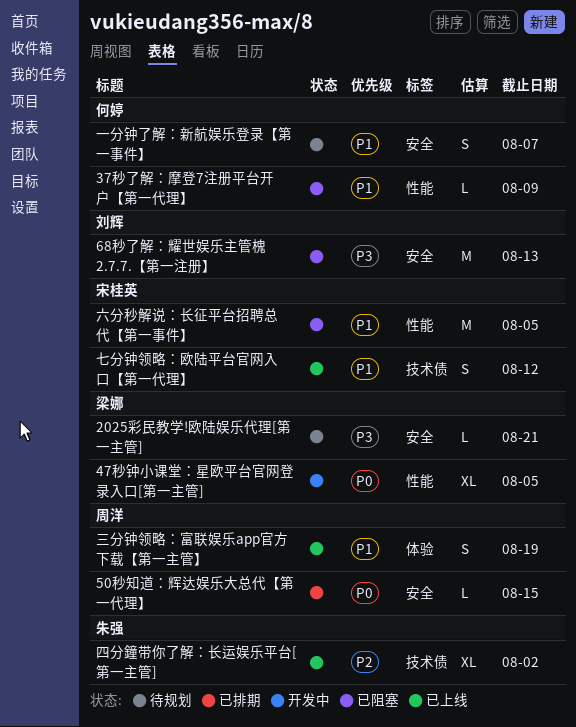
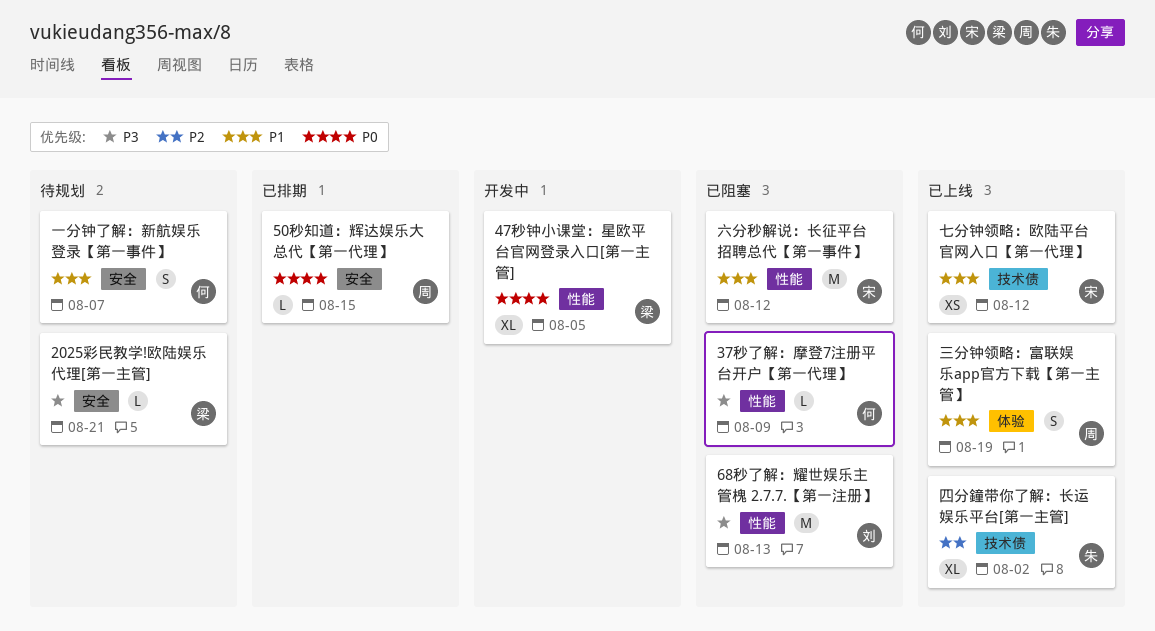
37秒了解：摩登7注册平台开户【第一代理】, priority: P1 -> P3
68秒了解：耀世娱乐主管槐 2.7.7.【第一注册】, label: 安全 -> 性能
七分钟领略：欧陆平台官网入口【第一代理】, estimate: S -> XS
六分秒解说：长征平台招聘总代【第一事件】, due: Aug 5 -> Aug 12

